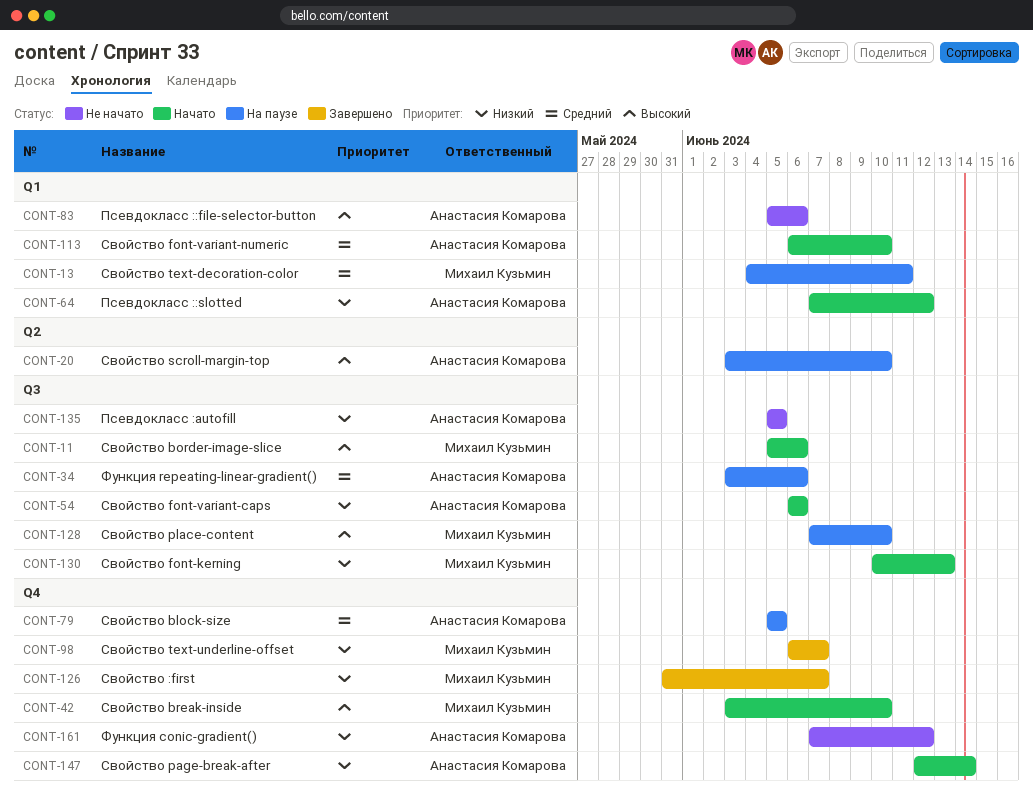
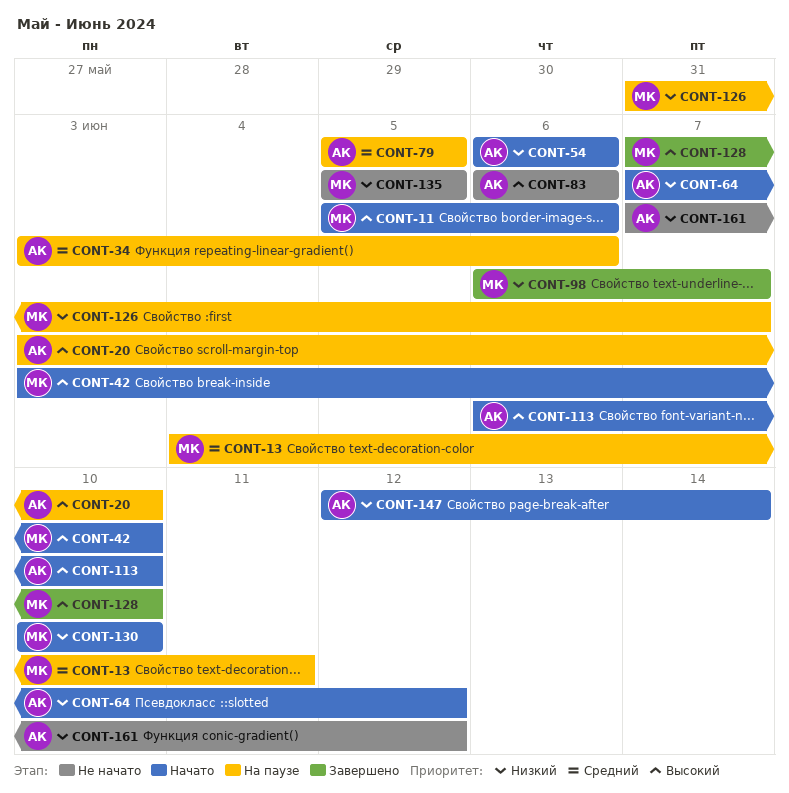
CONT-83, start: Jun 5 -> Jun 6
CONT-113, priority: Средний -> Высокий
CONT-126, status: Завершено -> На паузе
CONT-128, status: На паузе -> Завершено
CONT-130, due: Jun 13 -> Jun 10
CONT-135, owner: Анастасия Комарова -> Михаил Кузьмин

